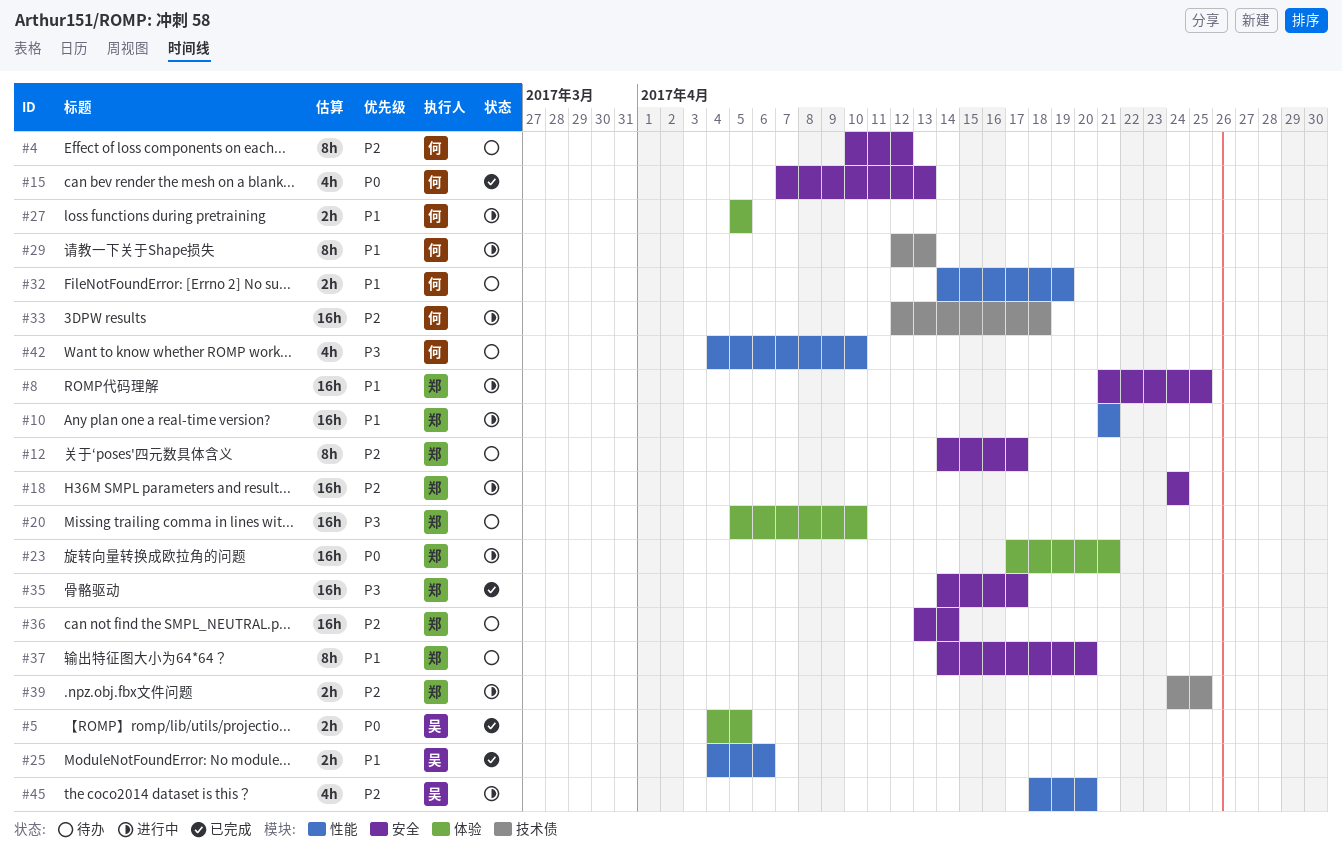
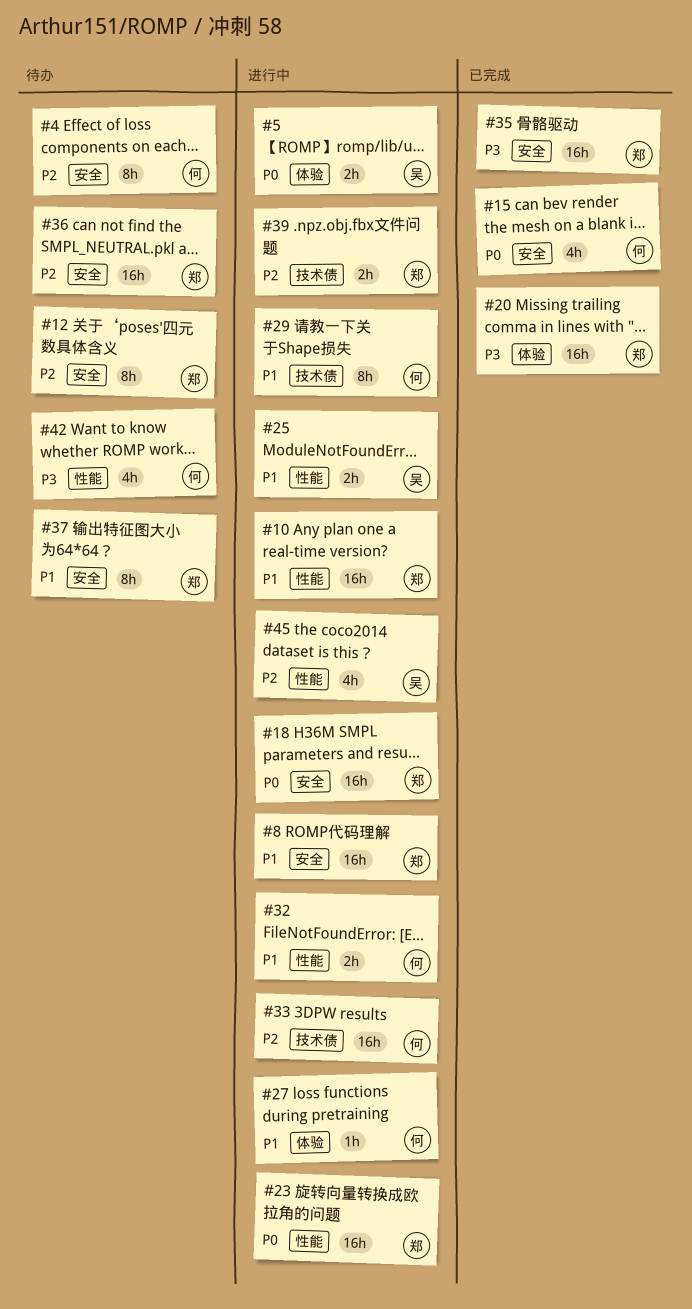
#5, status: 已完成 -> 进行中
#18, priority: P2 -> P0
#20, status: 待办 -> 已完成
#23, label: 体验 -> 性能
#25, status: 已完成 -> 进行中
#27, estimate: 2h -> 1h
#32, status: 待办 -> 进行中

